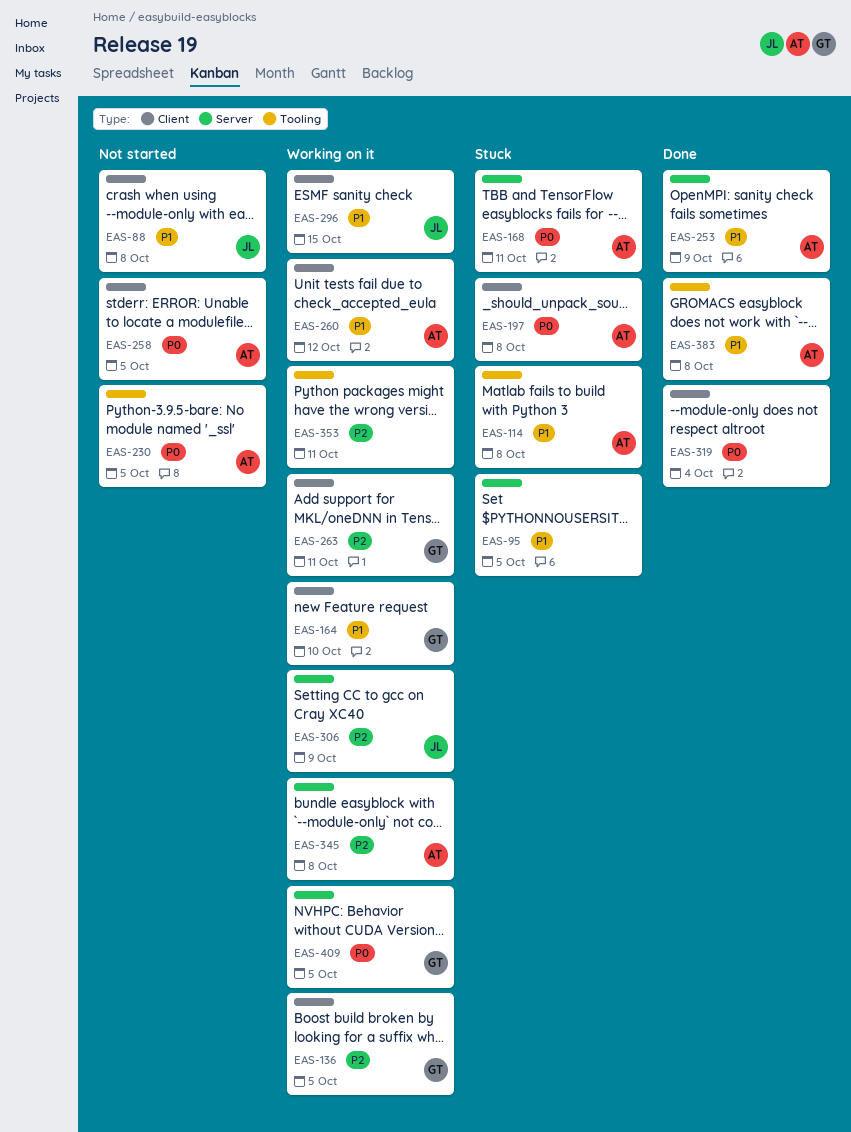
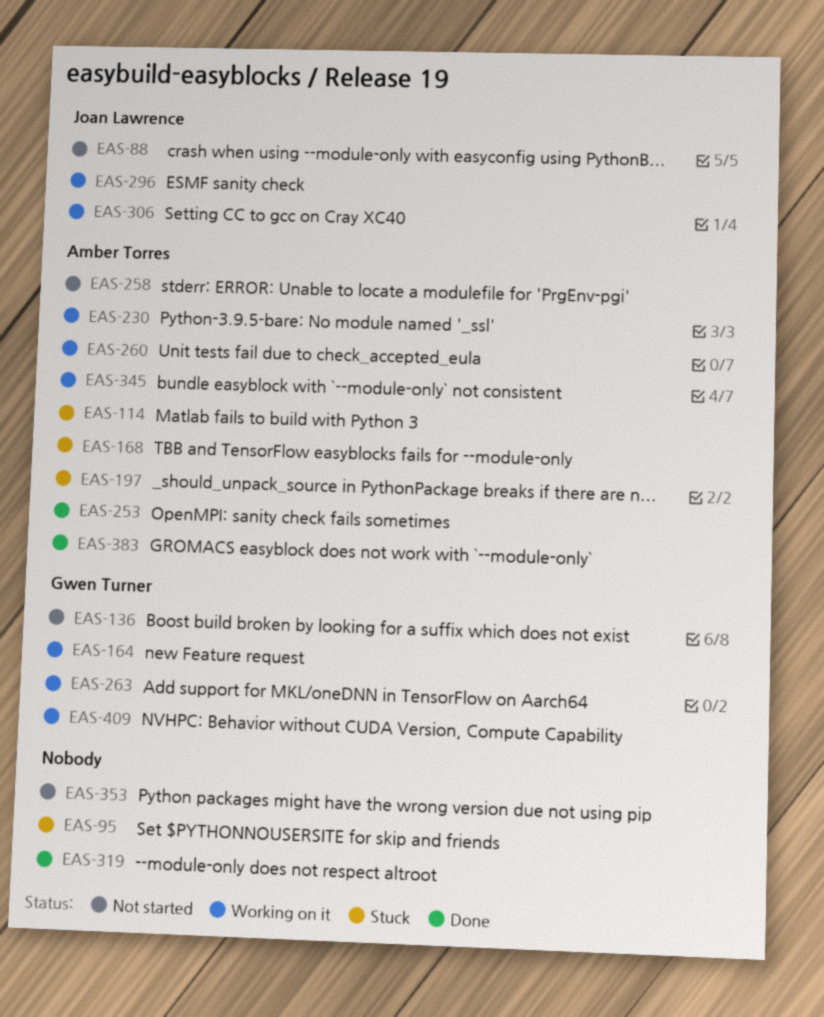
EAS-136, status: Working on it -> Not started
EAS-230, status: Not started -> Working on it
EAS-353, status: Working on it -> Not started

